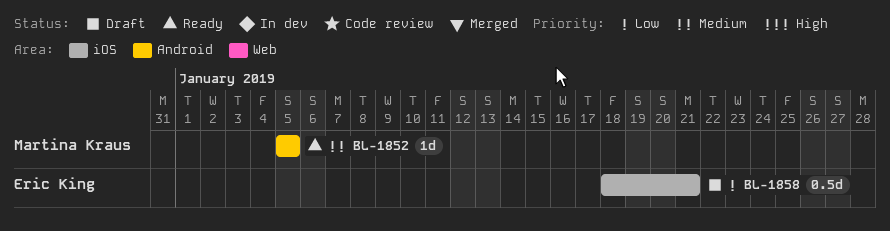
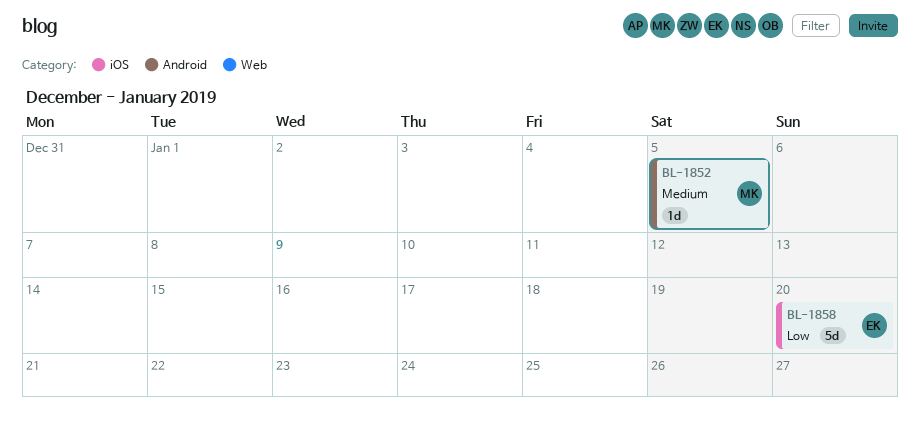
BL-1858, estimate: 0.5d -> 5d
BL-1858, due: Jan 21 -> Jan 20

